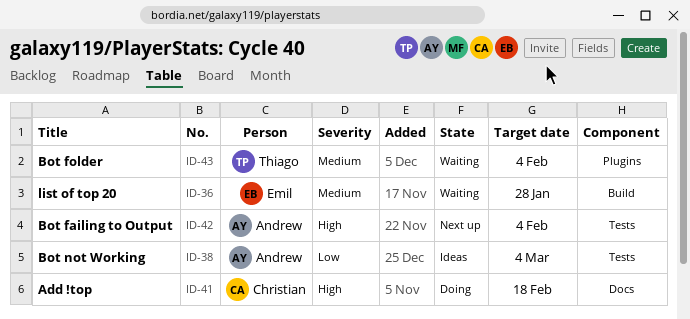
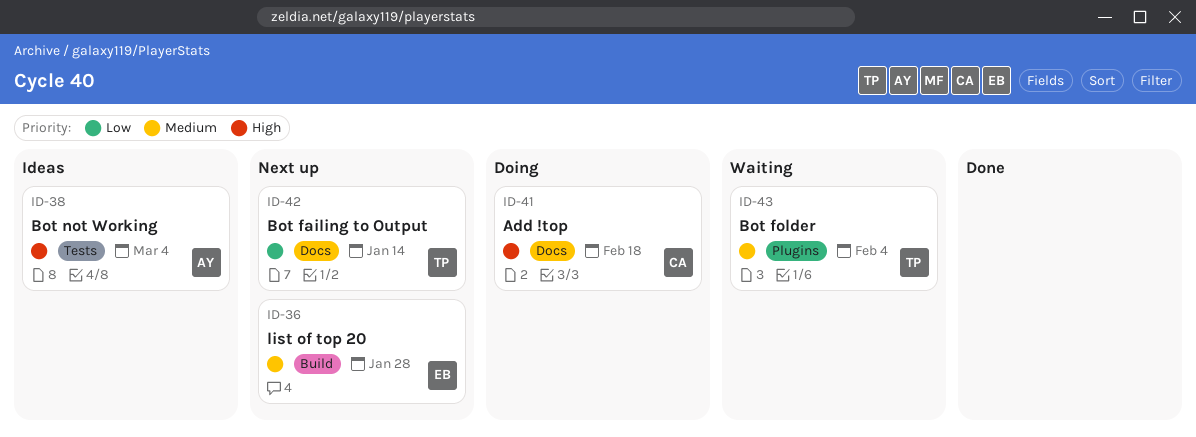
ID-36, status: Waiting -> Next up
ID-38, priority: Low -> High
ID-42, owner: Andrew -> Thiago
ID-42, priority: High -> Low
ID-42, label: Tests -> Docs
ID-42, due: Feb 4 -> Jan 14

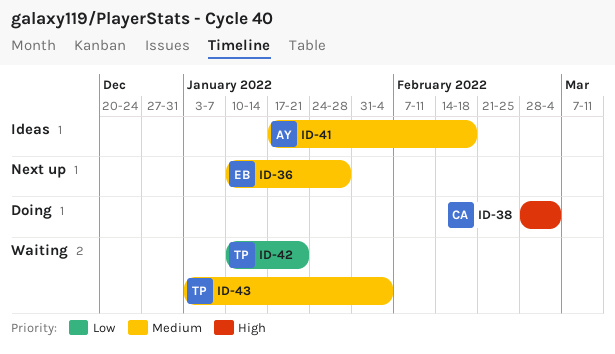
ID-38, status: Ideas -> Doing
ID-38, owner: AY -> CA
ID-41, status: Doing -> Ideas
ID-41, owner: CA -> AY
ID-41, priority: High -> Medium
ID-42, status: Next up -> Waiting
ID-42, due: Jan 14 -> Jan 21

